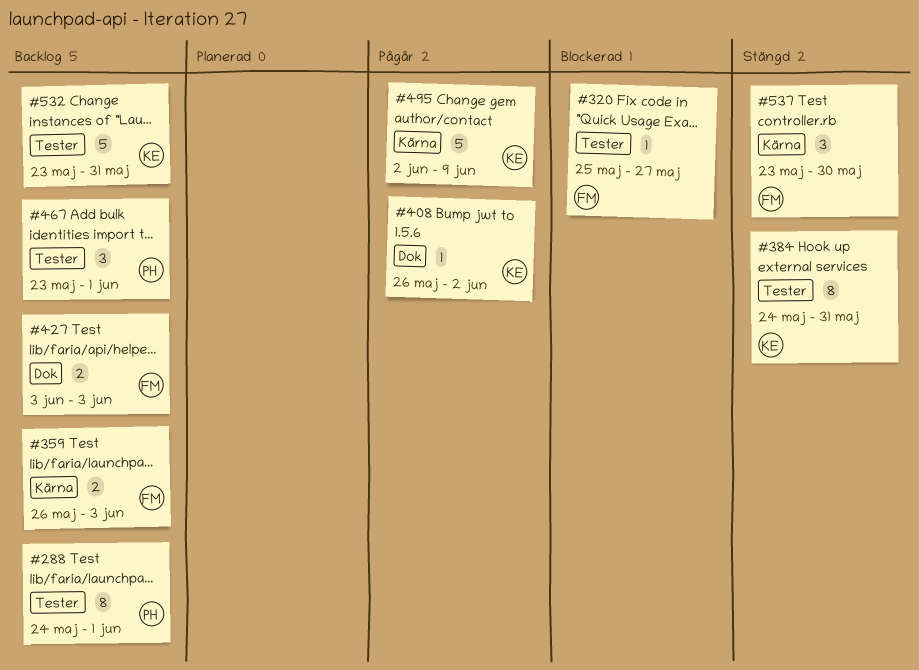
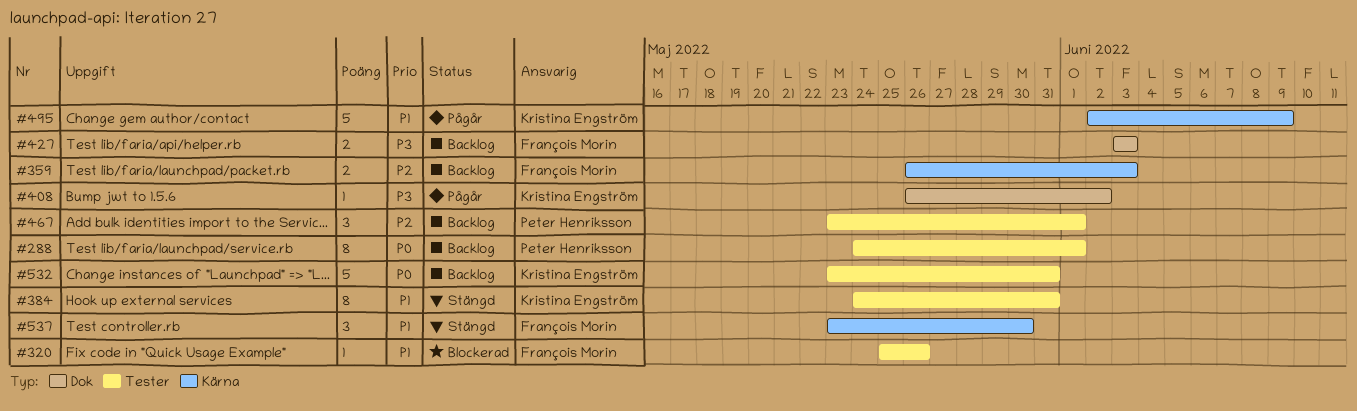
#320, due: May 27 -> May 26

